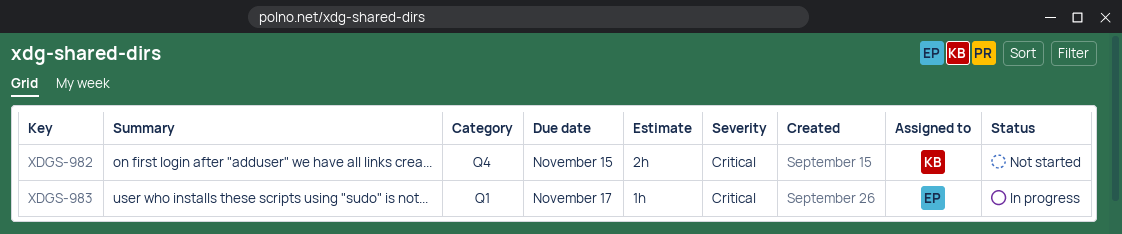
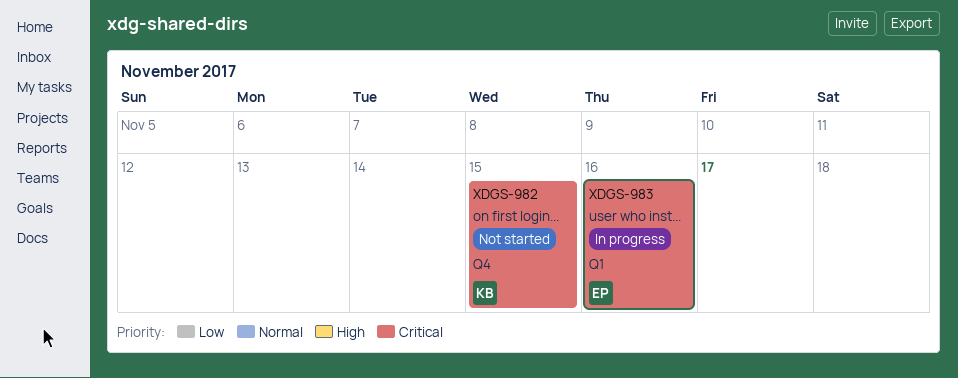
XDGS-983, due: Nov 17 -> Nov 16

